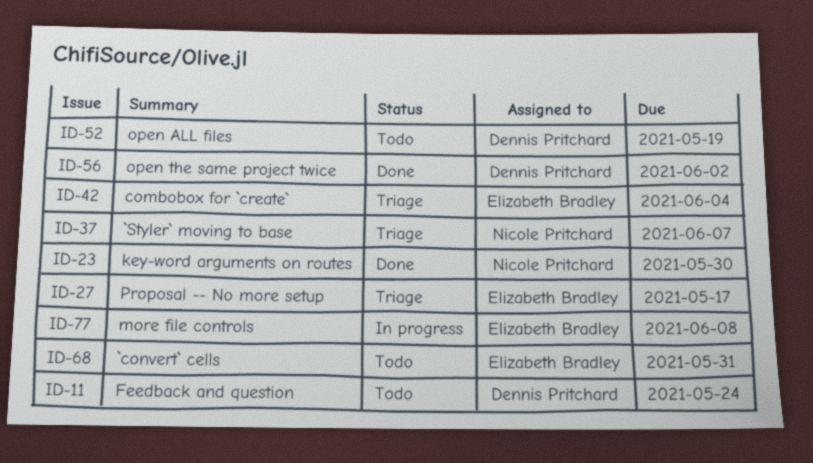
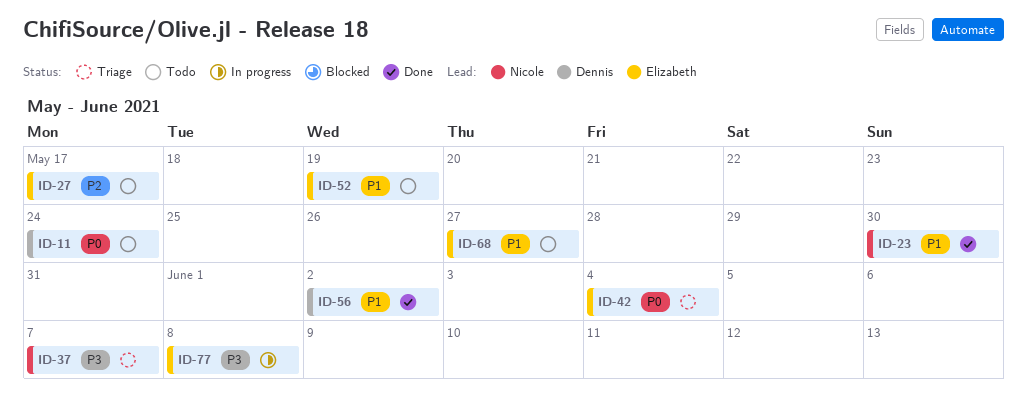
ID-27, status: Triage -> Todo
ID-52, owner: Dennis Pritchard -> Elizabeth Bradley
ID-68, due: May 31 -> May 27

